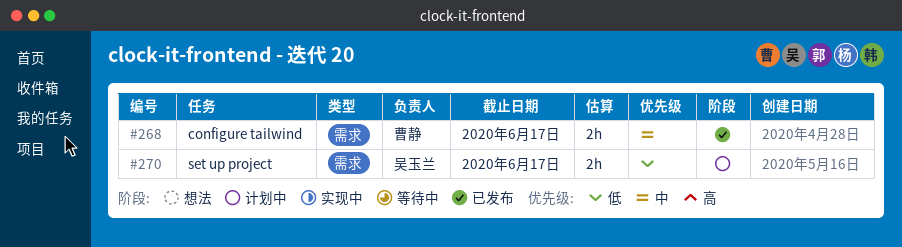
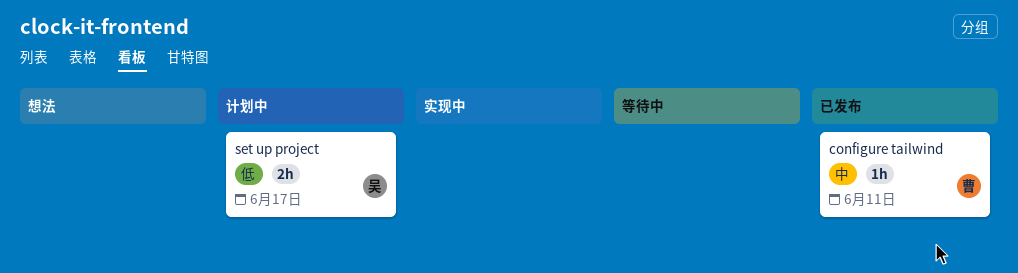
configure tailwind, estimate: 2h -> 1h
configure tailwind, due: Jun 17 -> Jun 11

